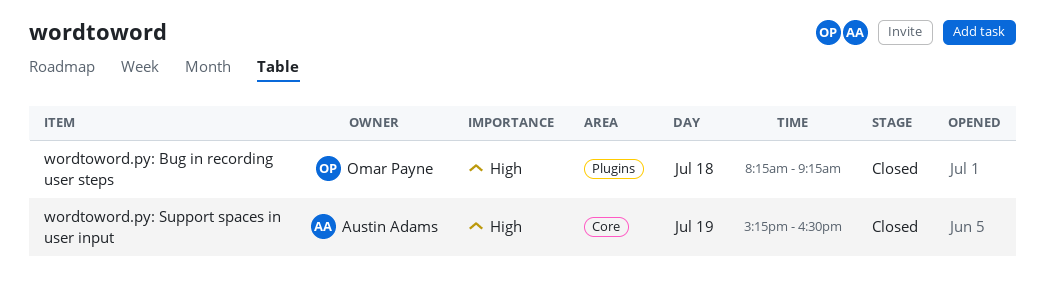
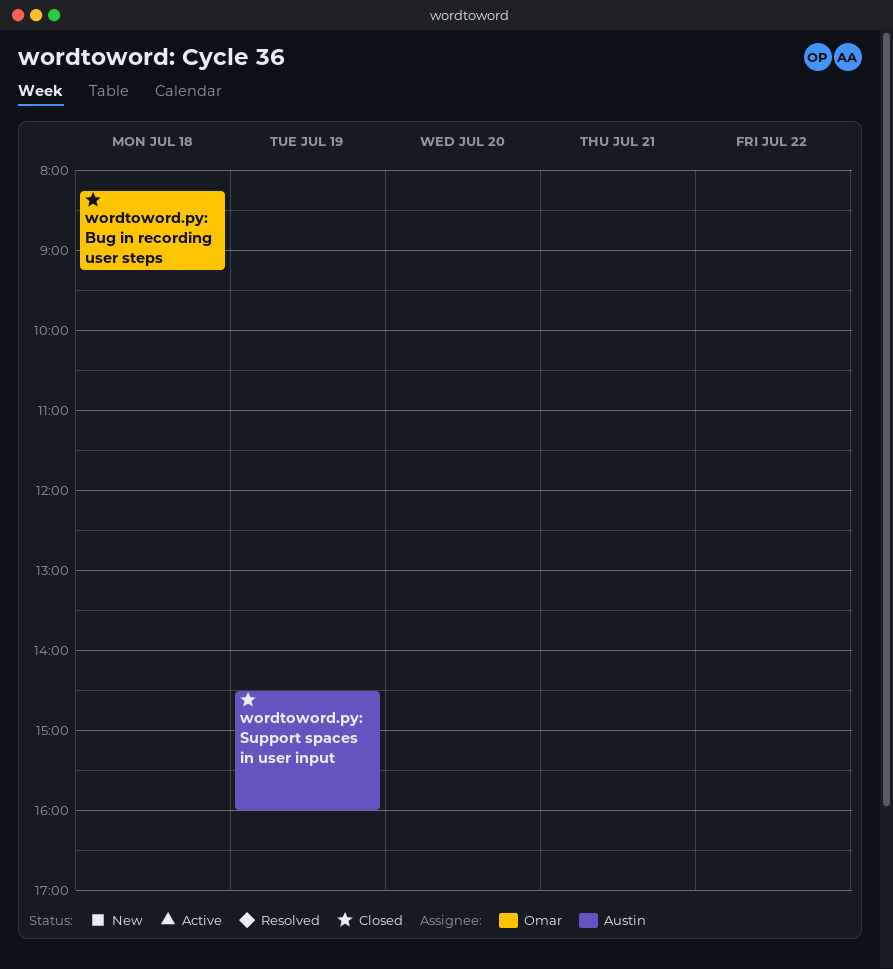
wordtoword.py: Support spaces in user input, begins: 15:15 -> 14:30
wordtoword.py: Support spaces in user input, ends: 16:30 -> 16:00

